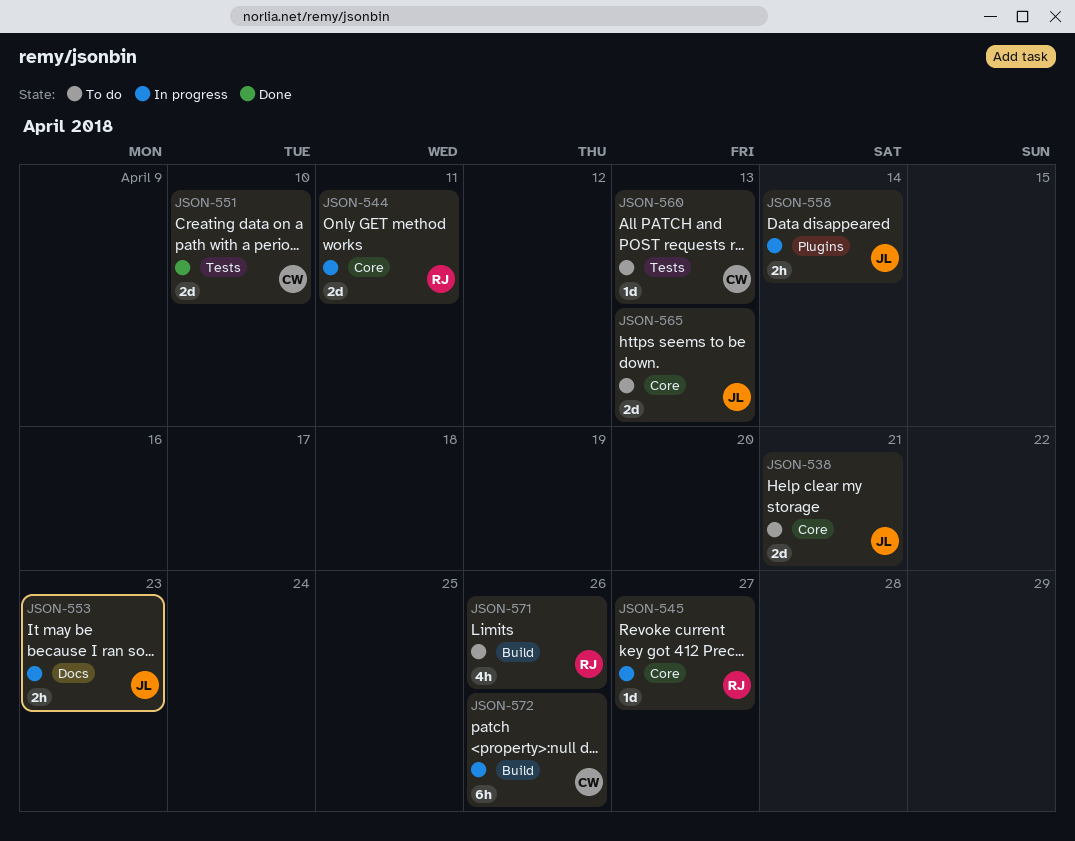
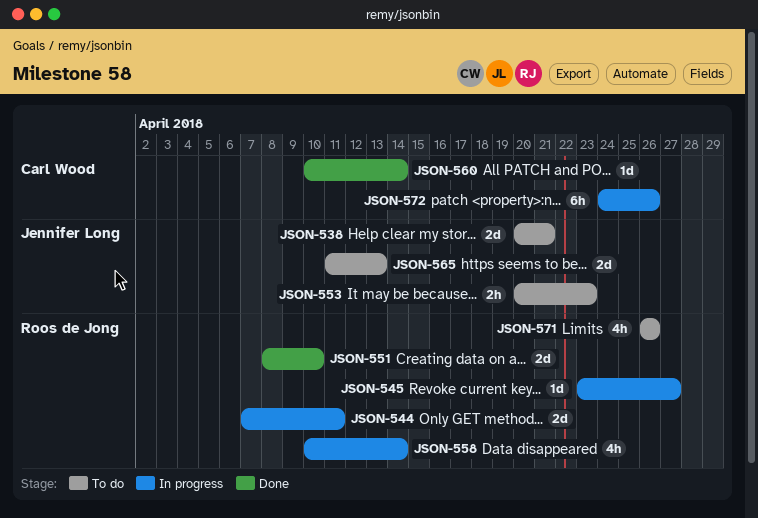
JSON-551, owner: Carl Wood -> Roos de Jong
JSON-553, status: In progress -> To do
JSON-558, owner: Jennifer Long -> Roos de Jong
JSON-558, estimate: 2h -> 4h
JSON-560, status: To do -> Done
JSON-560, due: Apr 13 -> Apr 14

